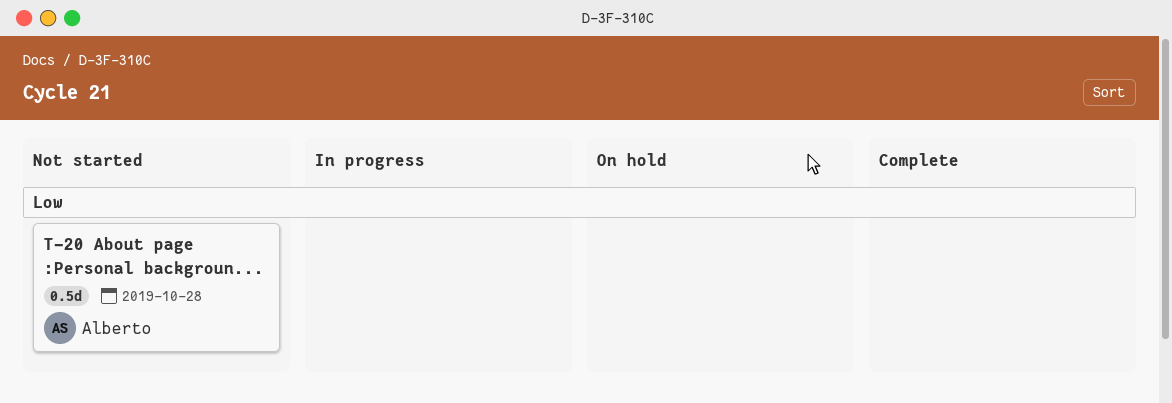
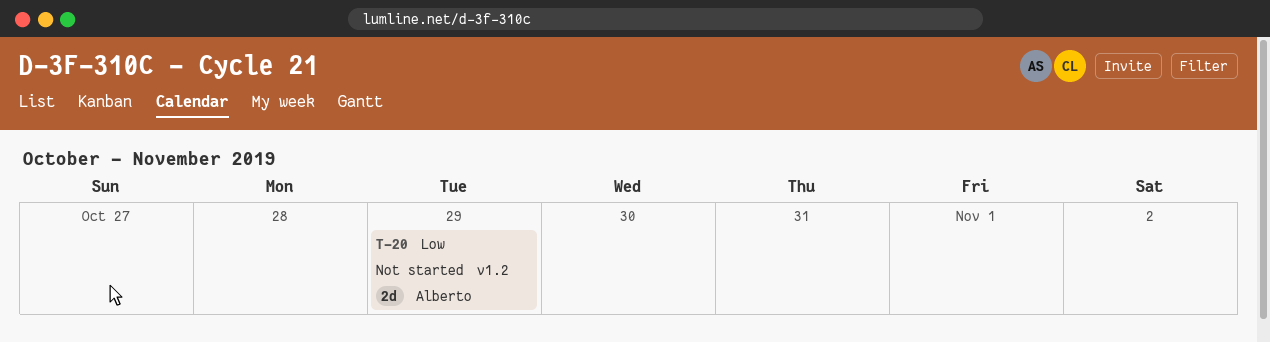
T-20, estimate: 0.5d -> 2d
T-20, due: Oct 28 -> Oct 29

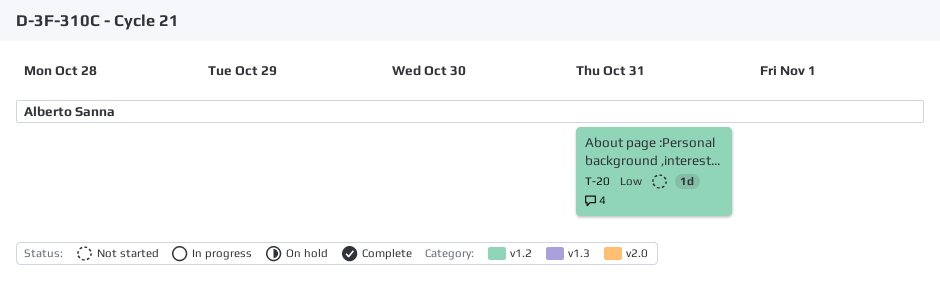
T-20, estimate: 2d -> 1d
T-20, due: Oct 29 -> Oct 31

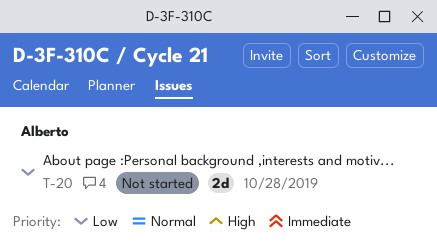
T-20, estimate: 1d -> 2d
T-20, due: Oct 31 -> Oct 28

